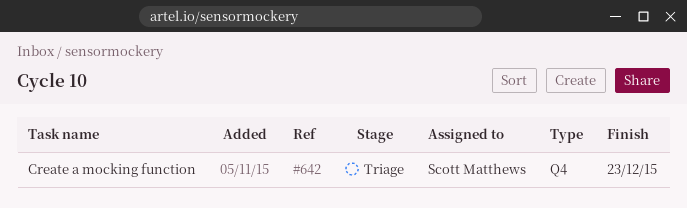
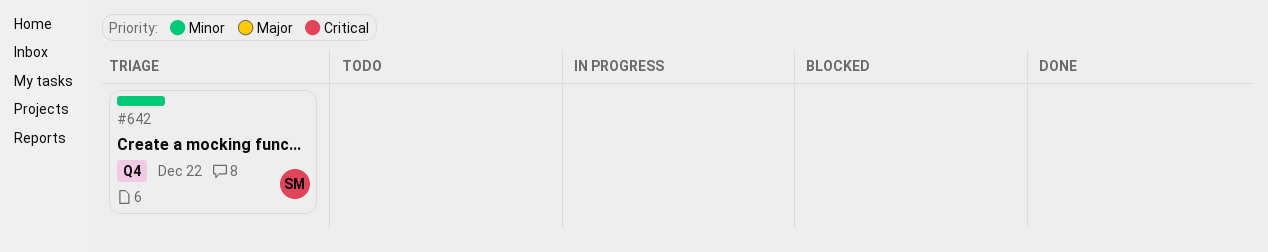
#642, due: Dec 23 -> Dec 22

